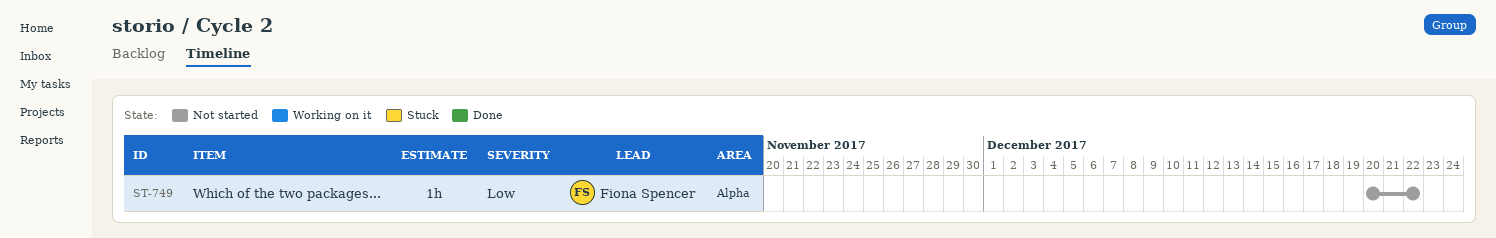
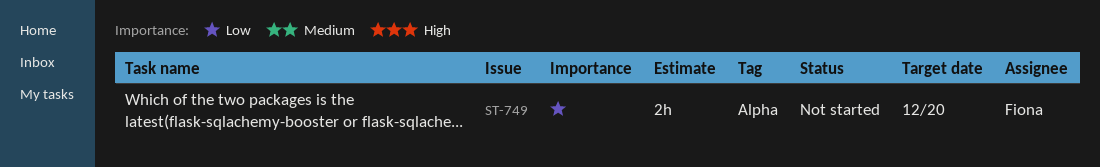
ST-749, estimate: 1h -> 2h
ST-749, due: Dec 22 -> Dec 20

